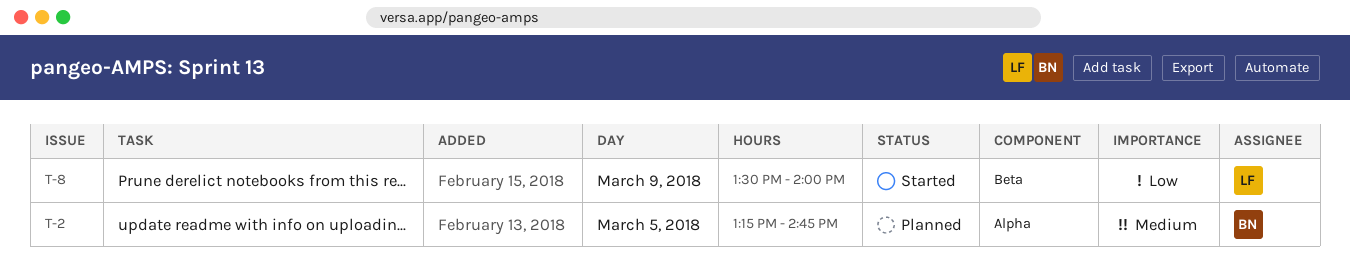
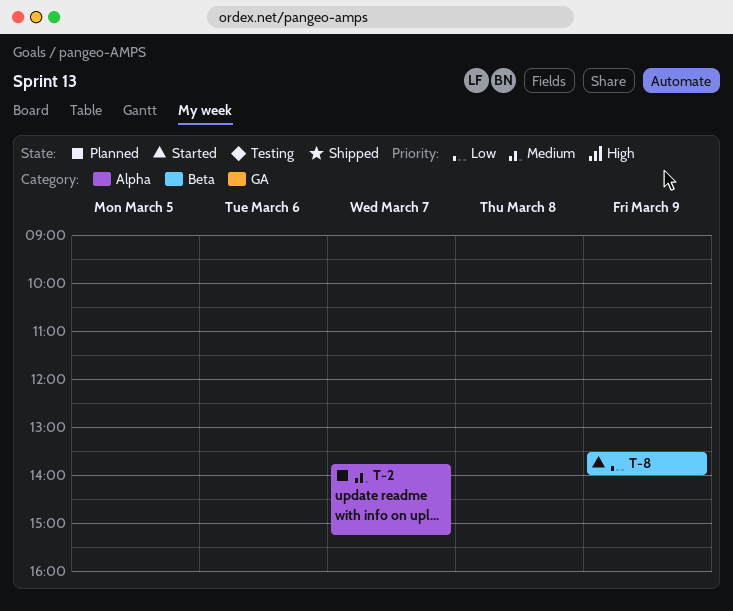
T-2, day: Mar 5 -> Mar 7
T-2, begins: 13:15 -> 13:45
T-2, ends: 14:45 -> 15:15

